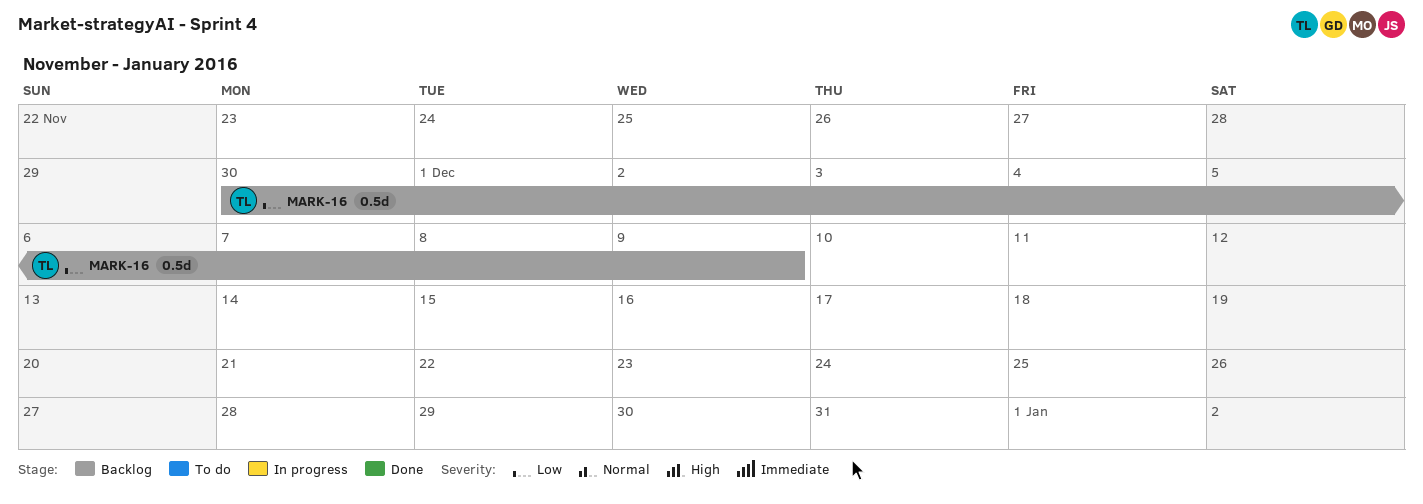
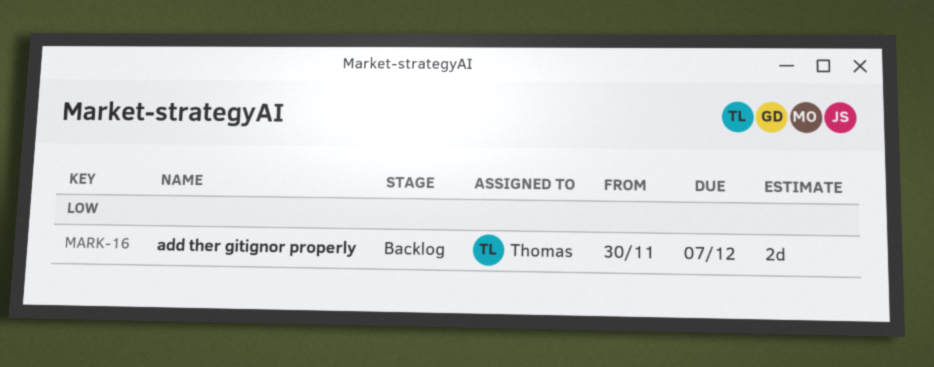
MARK-16, estimate: 0.5d -> 2d
MARK-16, due: Dec 9 -> Dec 7

